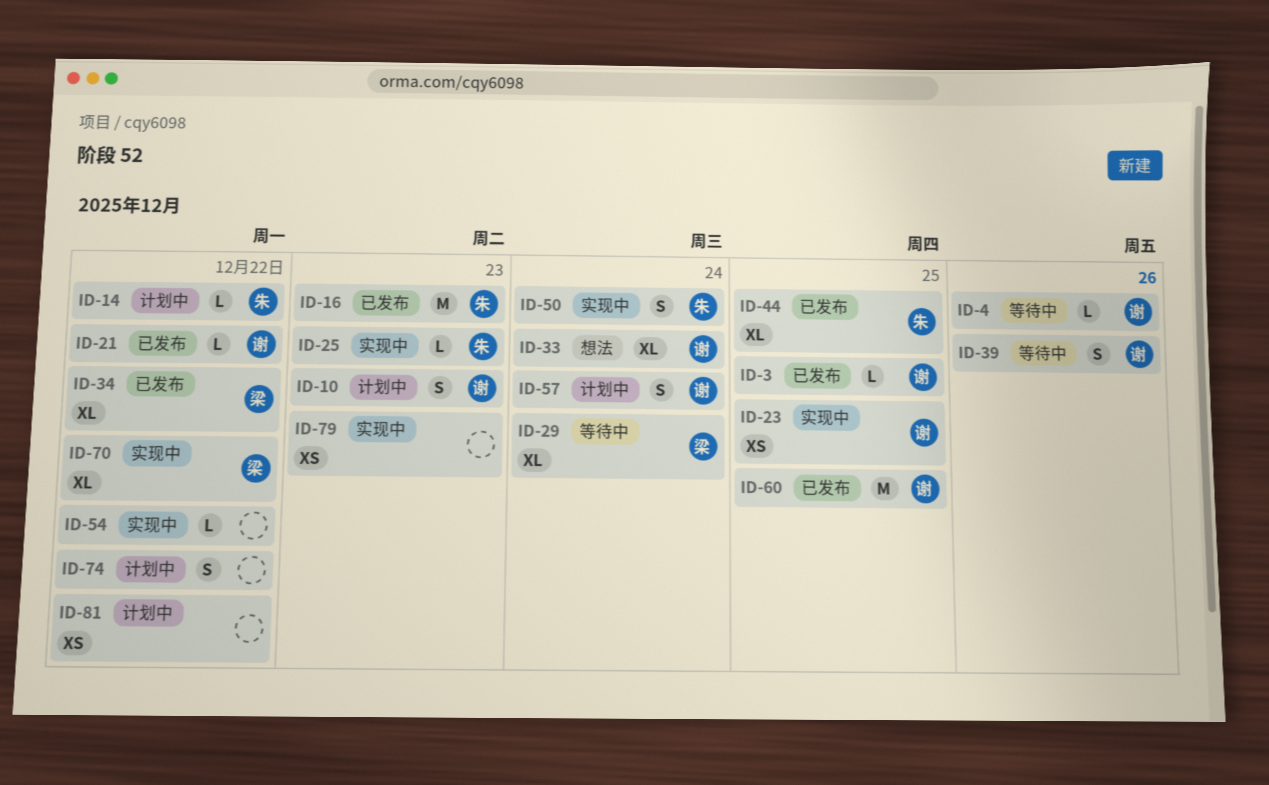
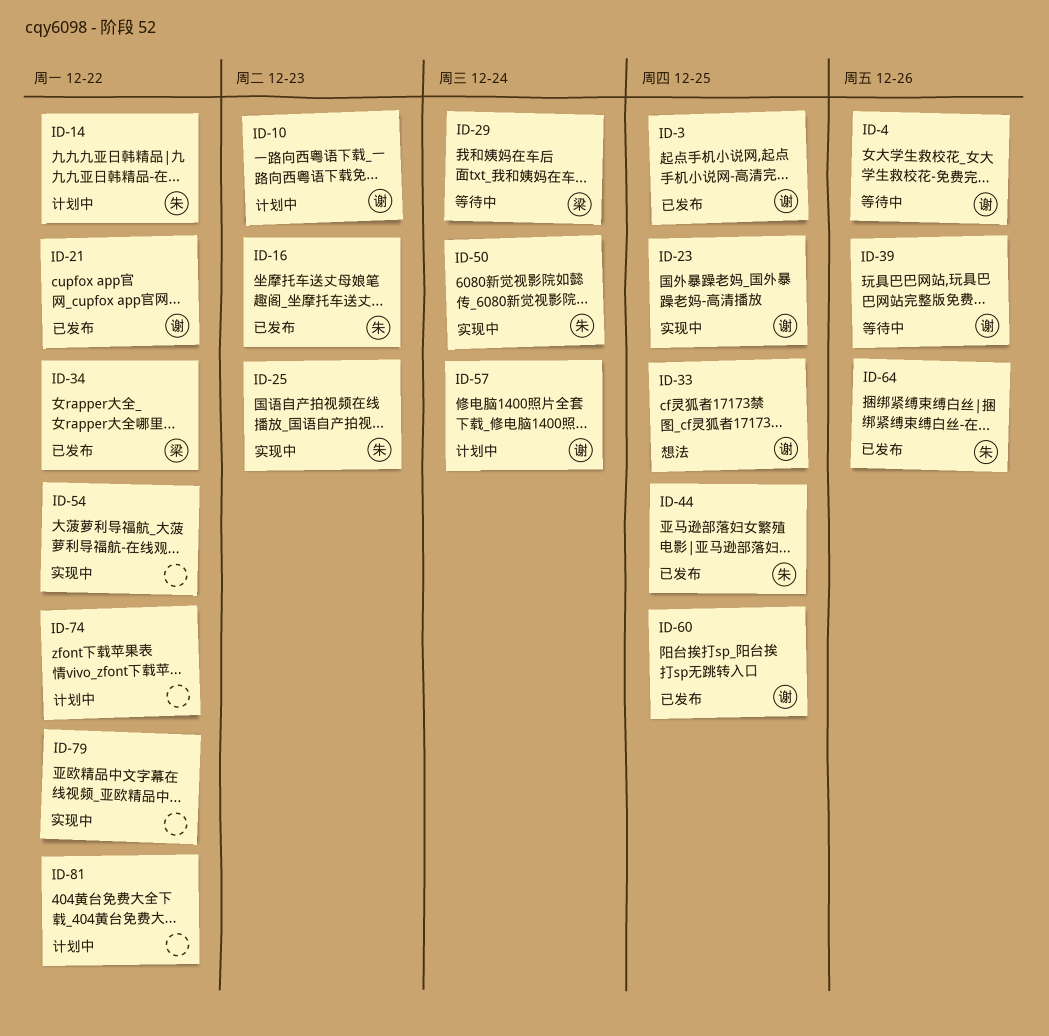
ID-33, due: Dec 24 -> Dec 25
ID-64: none -> present
ID-70: present -> none
ID-79, due: Dec 23 -> Dec 22

